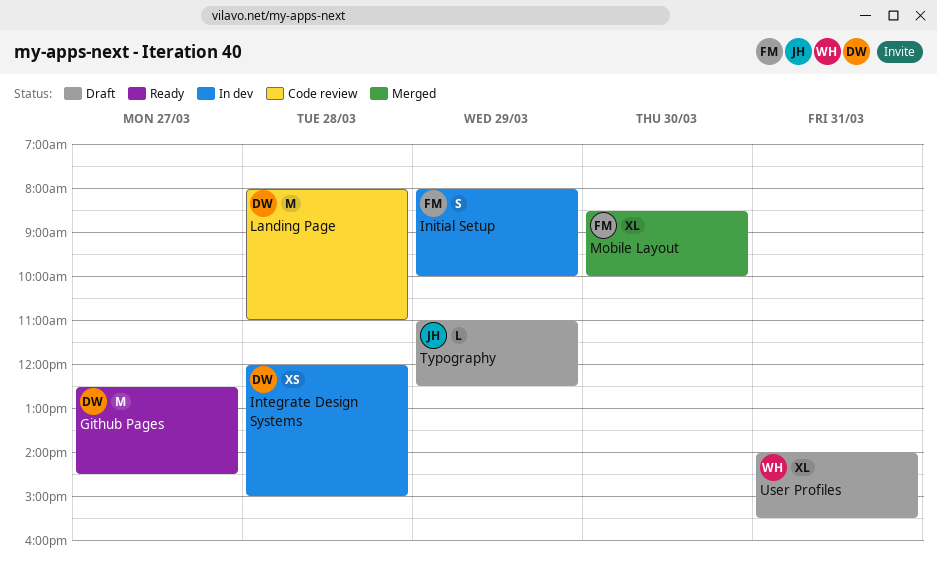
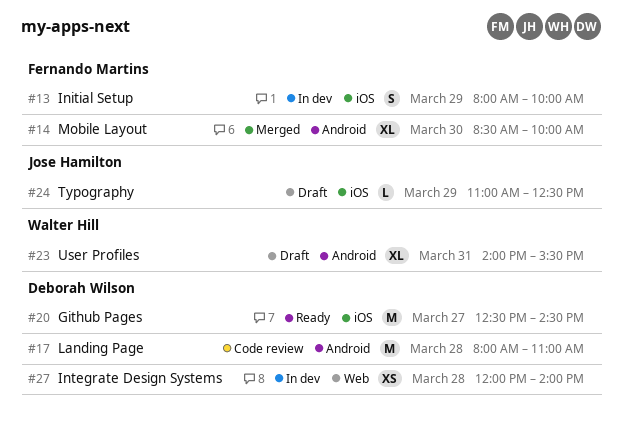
Integrate Design Systems, ends: 15:00 -> 14:00

